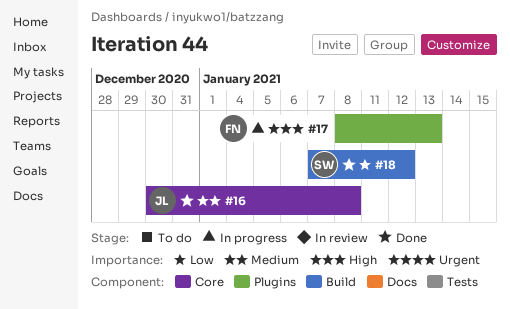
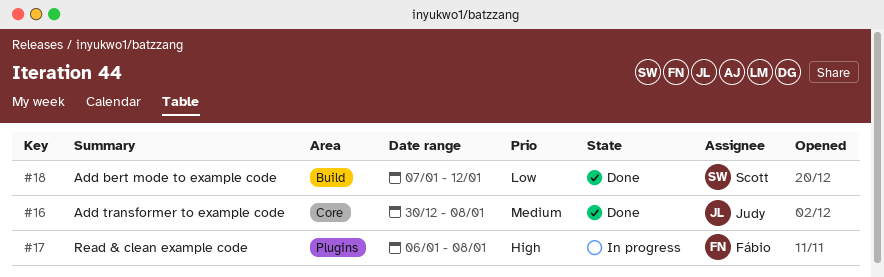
#17, start: Jan 8 -> Jan 6
#17, due: Jan 13 -> Jan 8

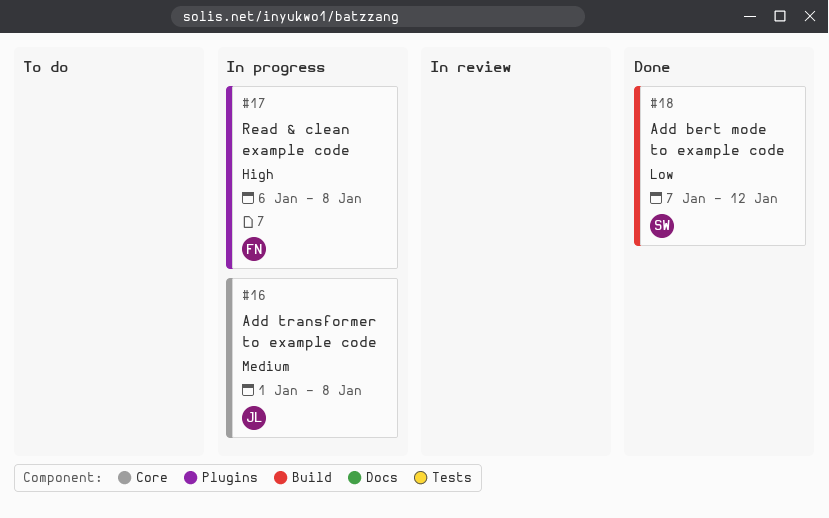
#16, status: Done -> In progress
#16, start: Dec 30 -> Jan 1

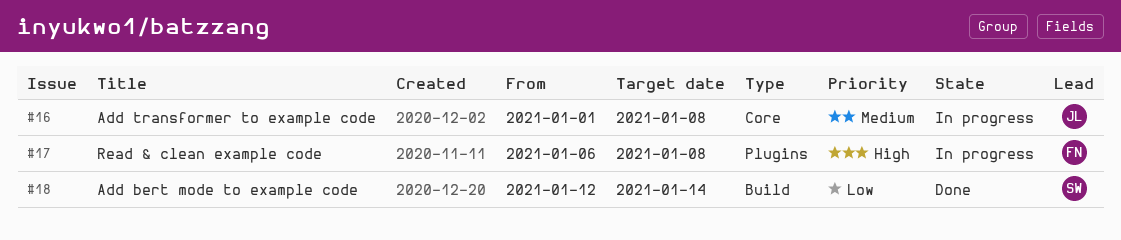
#18, start: Jan 7 -> Jan 12
#18, due: Jan 12 -> Jan 14

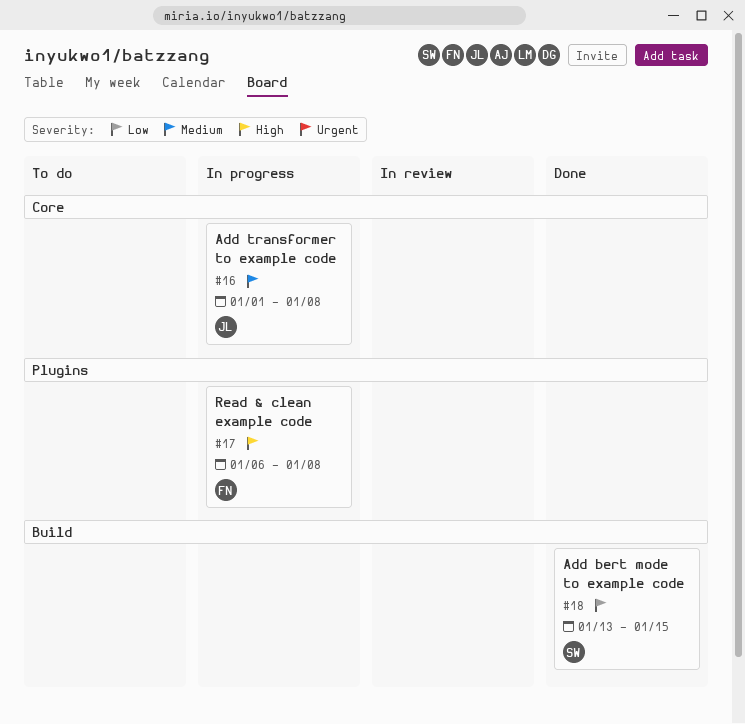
#18, start: Jan 12 -> Jan 13
#18, due: Jan 14 -> Jan 15

